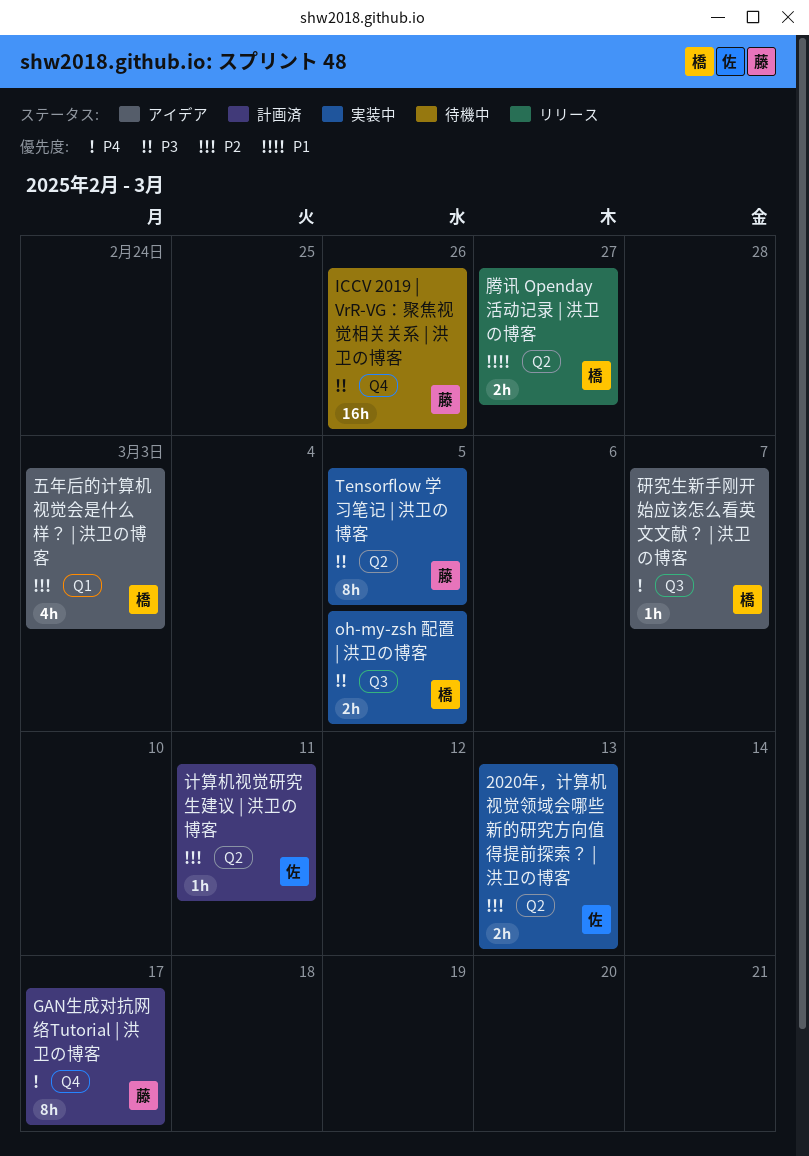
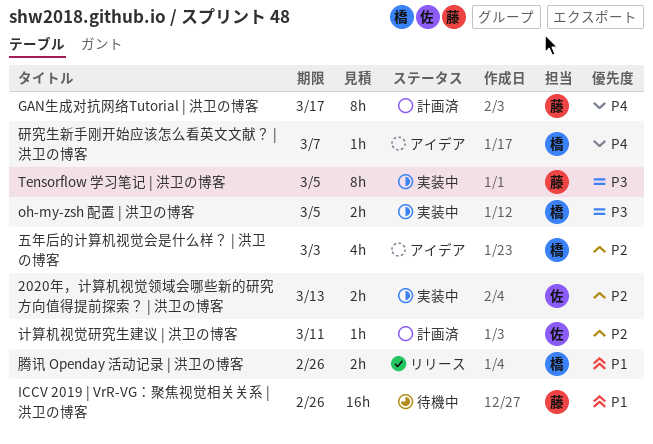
ICCV 2019 | VrR-VG：聚焦视觉相关关系 | 洪卫の博客, priority: P3 -> P1
腾讯 Openday 活动记录 | 洪卫の博客, due: Feb 27 -> Feb 26

